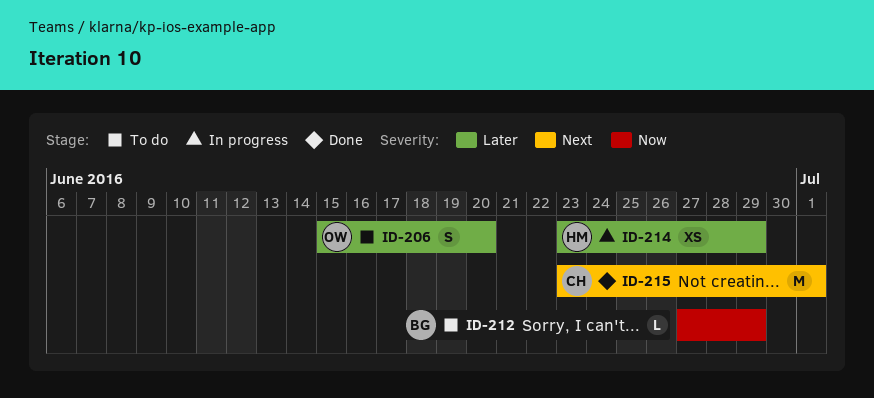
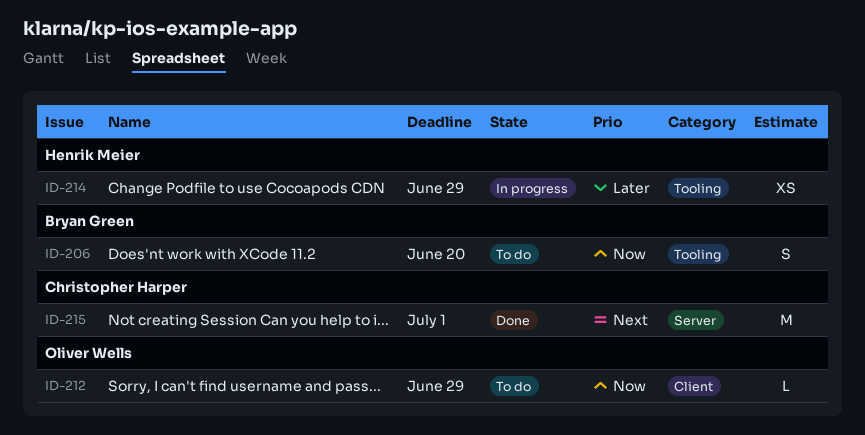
ID-206, owner: Oliver Wells -> Bryan Green
ID-206, priority: Later -> Now
ID-212, owner: Bryan Green -> Oliver Wells

